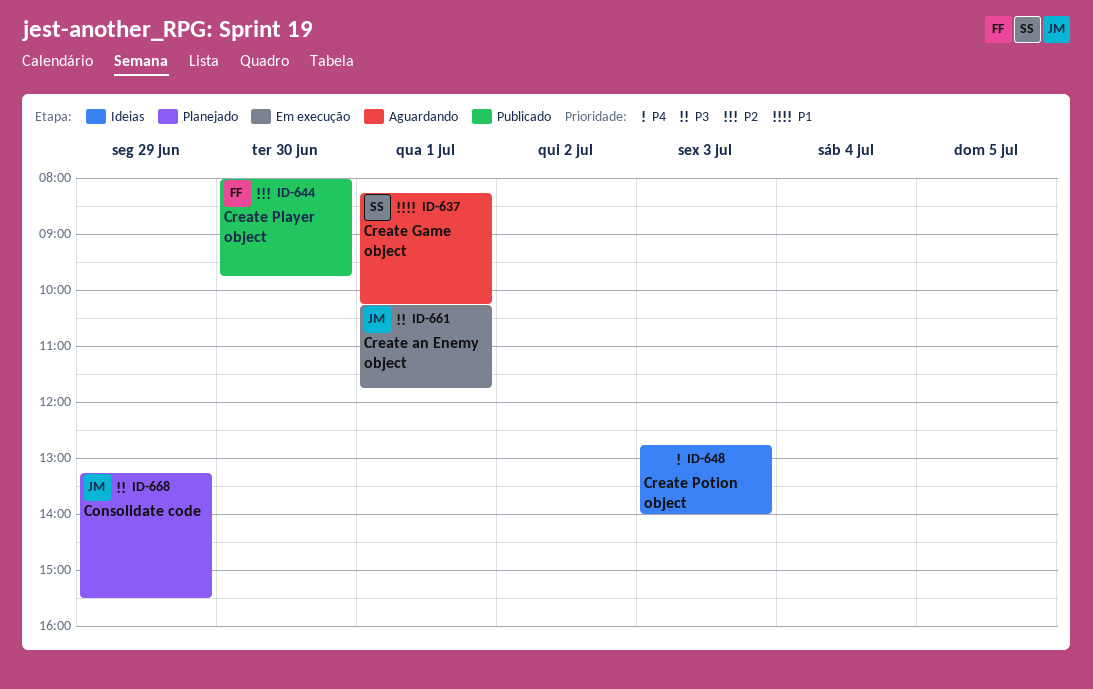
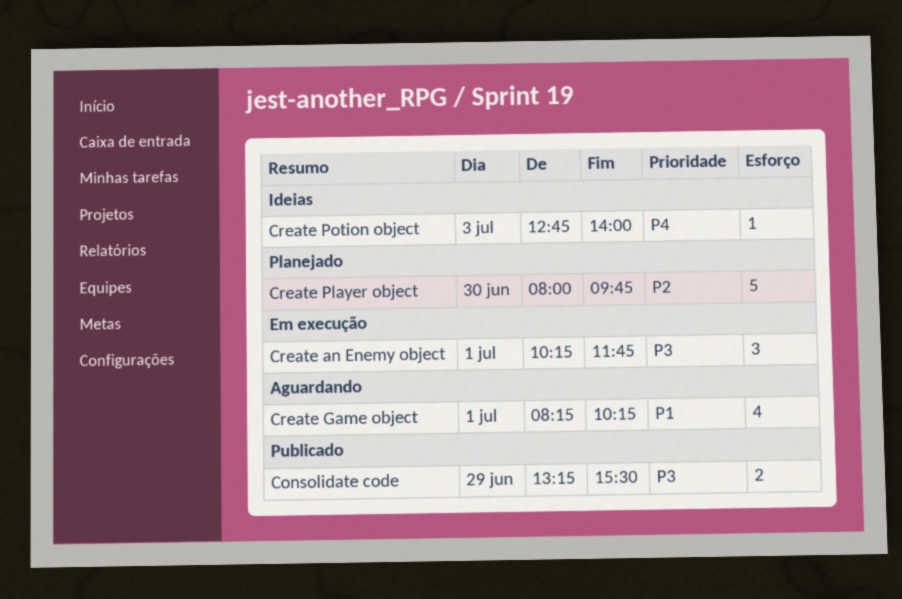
Consolidate code, status: Planejado -> Publicado
Create Player object, status: Publicado -> Planejado

